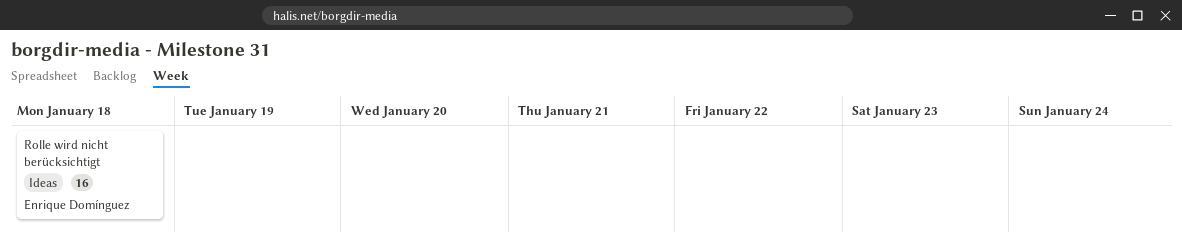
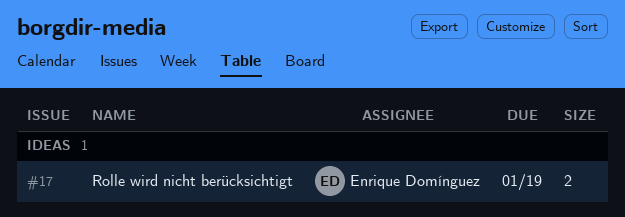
Rolle wird nicht berücksichtigt, estimate: 16 -> 2
Rolle wird nicht berücksichtigt, due: Jan 18 -> Jan 19

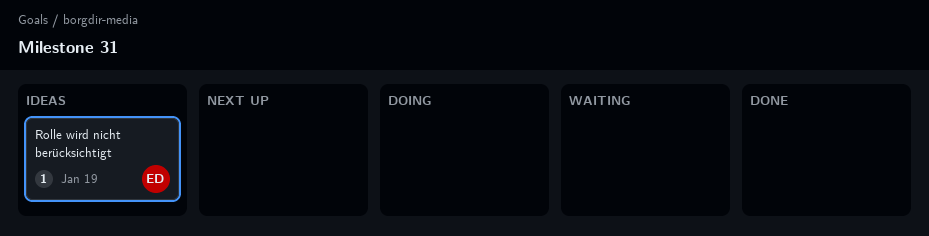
Rolle wird nicht berücksichtigt, estimate: 2 -> 1

